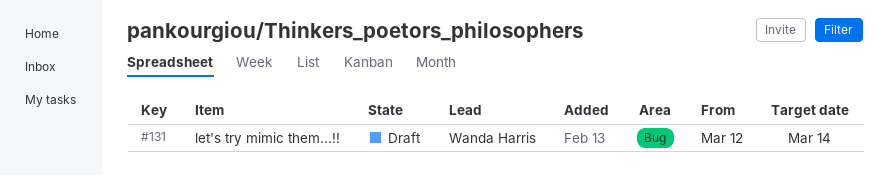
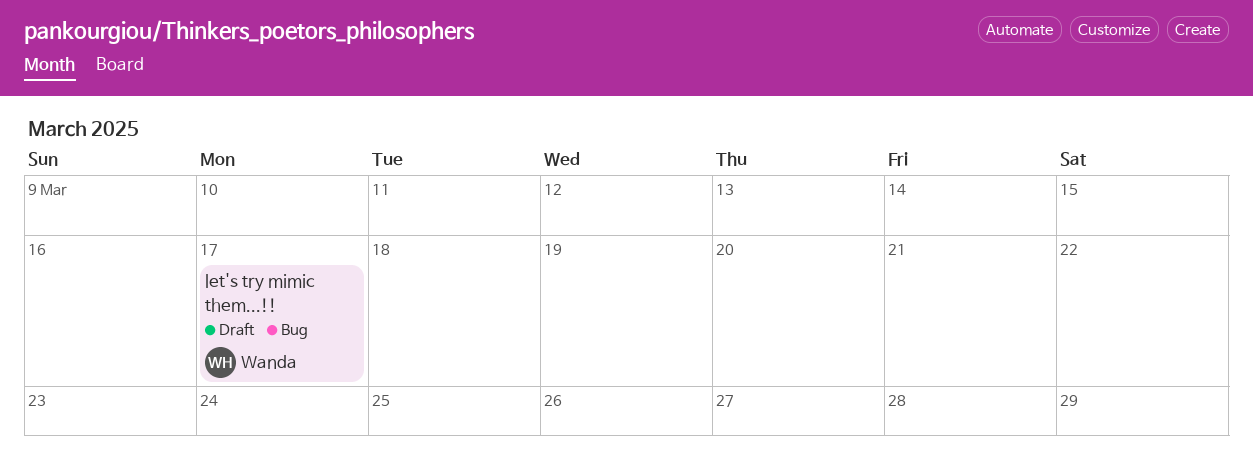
let's try mimic them...!!, due: Mar 14 -> Mar 17

